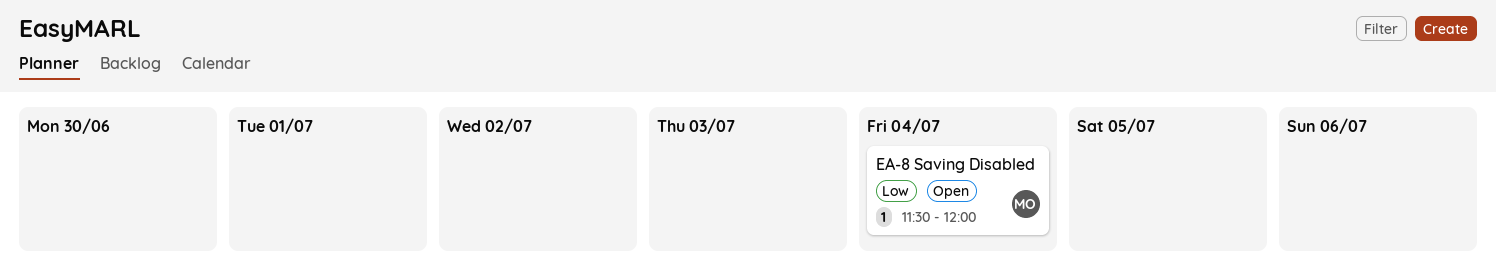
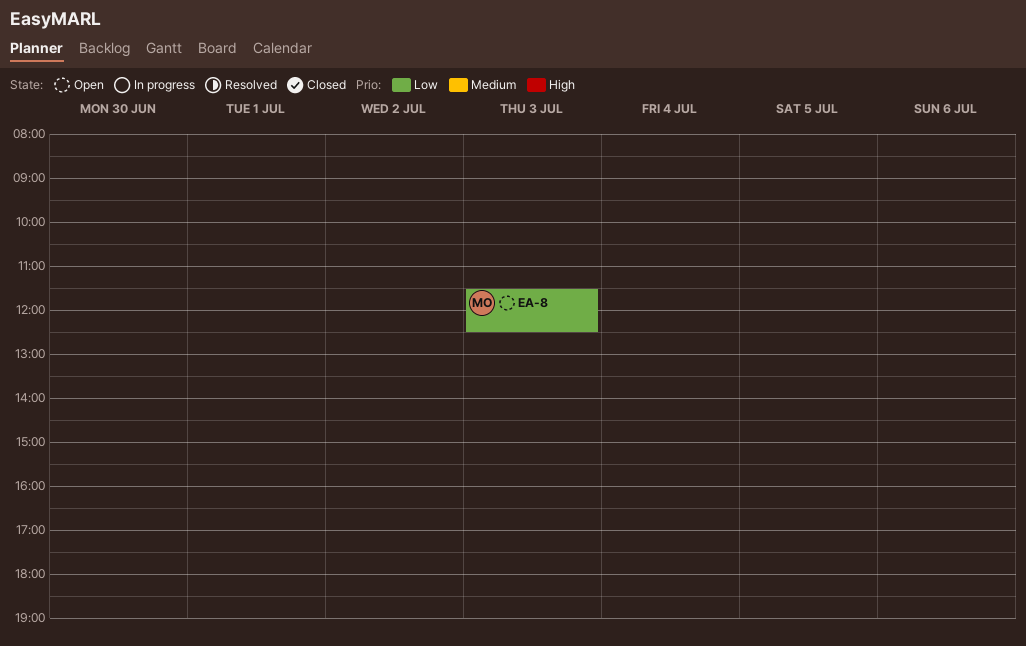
EA-8, day: Jul 4 -> Jul 3
EA-8, ends: 12:00 -> 12:30

